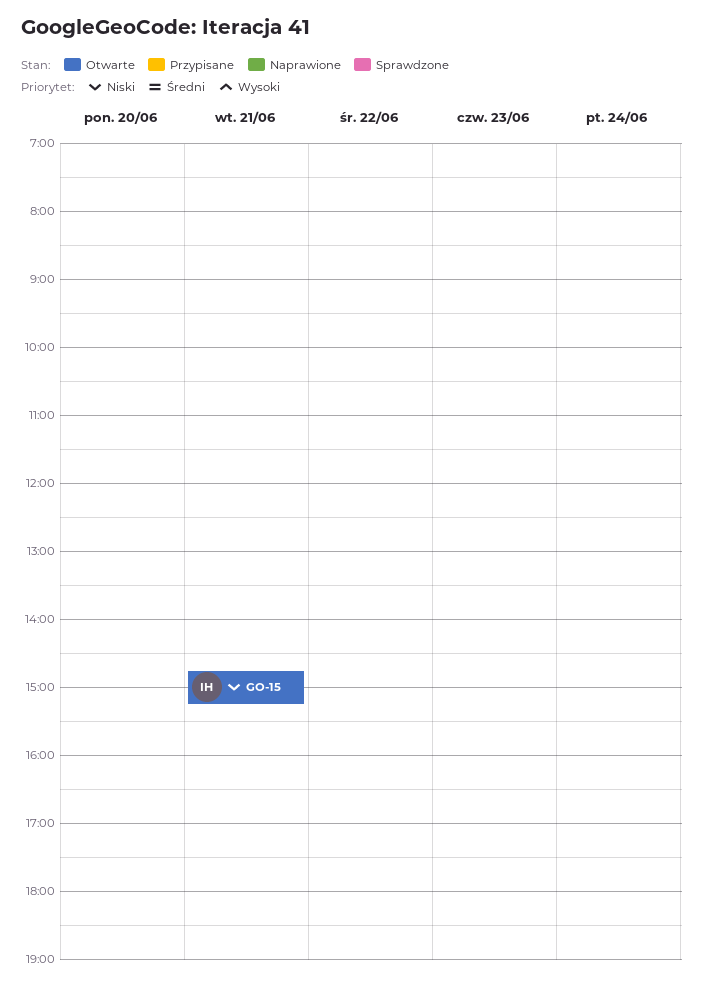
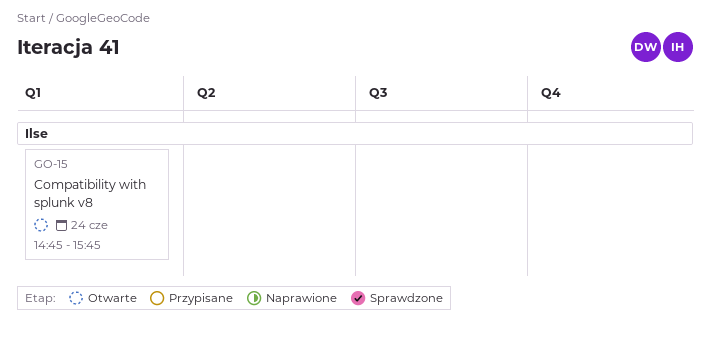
GO-15, day: Jun 21 -> Jun 24
GO-15, ends: 15:15 -> 15:45

